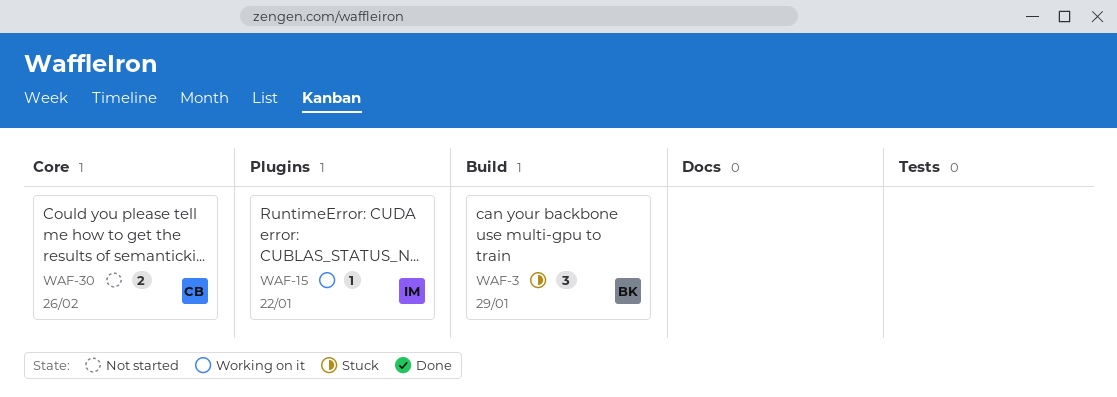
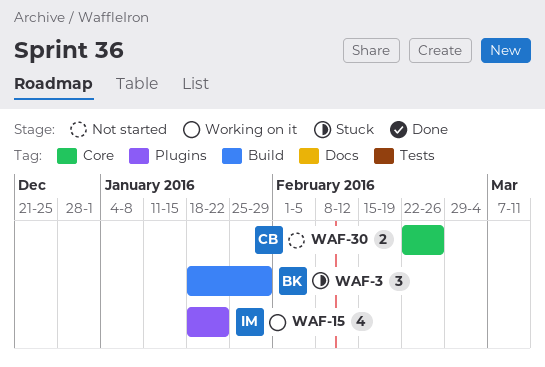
WAF-15, estimate: 1 -> 4

